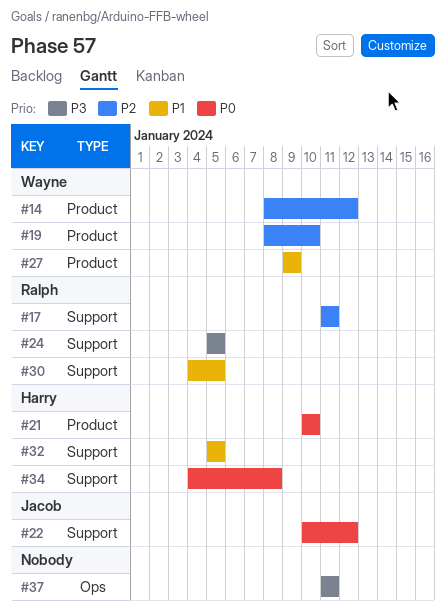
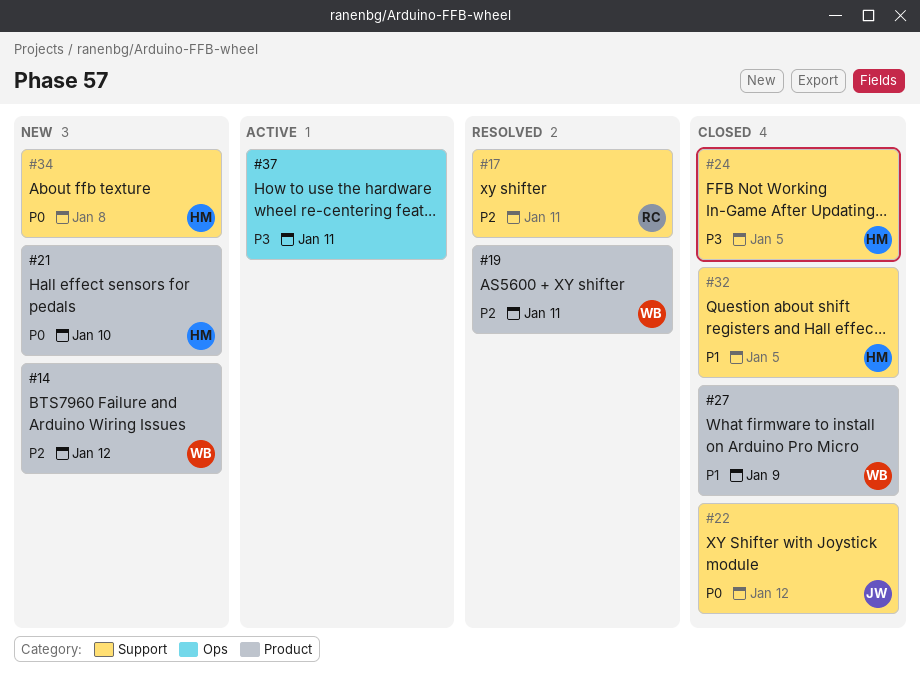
#19, due: Jan 10 -> Jan 11
#24, owner: Ralph -> Harry
#30: present -> none

